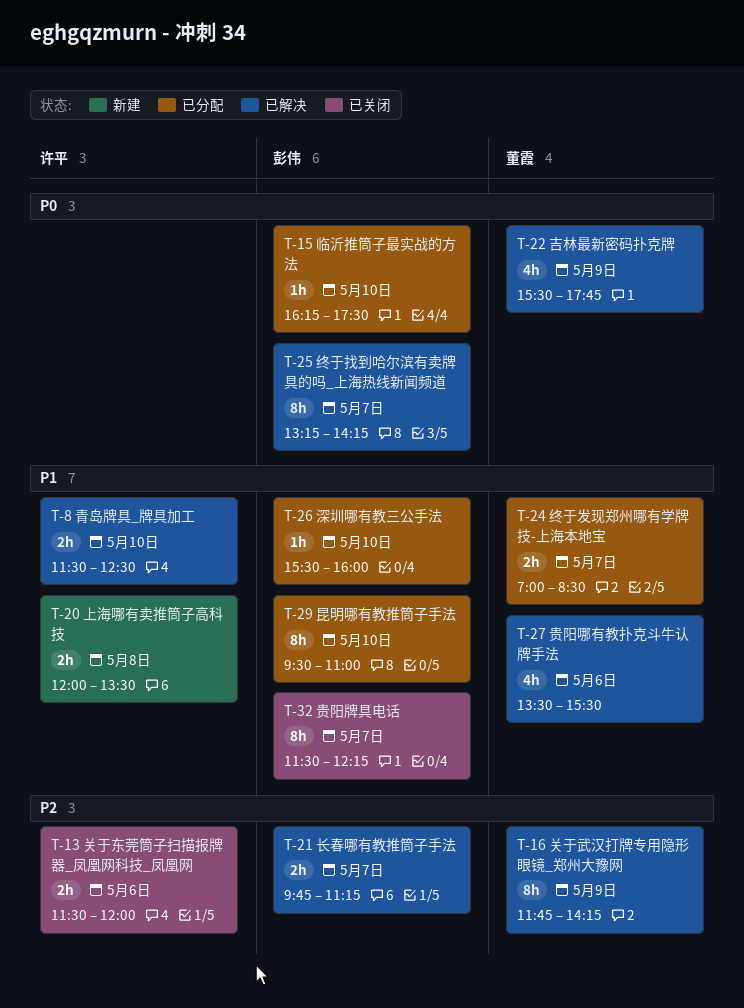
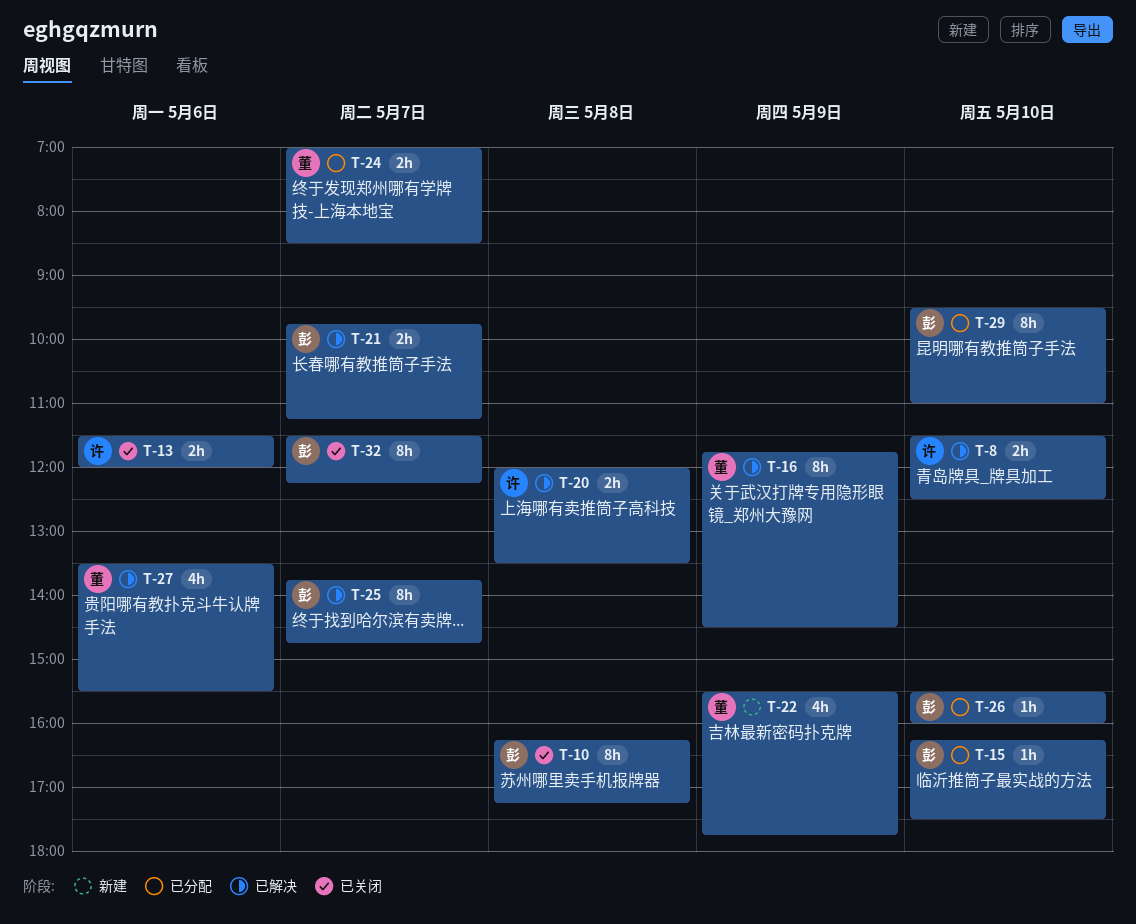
T-10: none -> present
T-16, ends: 14:15 -> 14:30
T-20, status: 新建 -> 已解决
T-22, status: 已解决 -> 新建
T-25, begins: 13:15 -> 13:45
T-25, ends: 14:15 -> 14:45

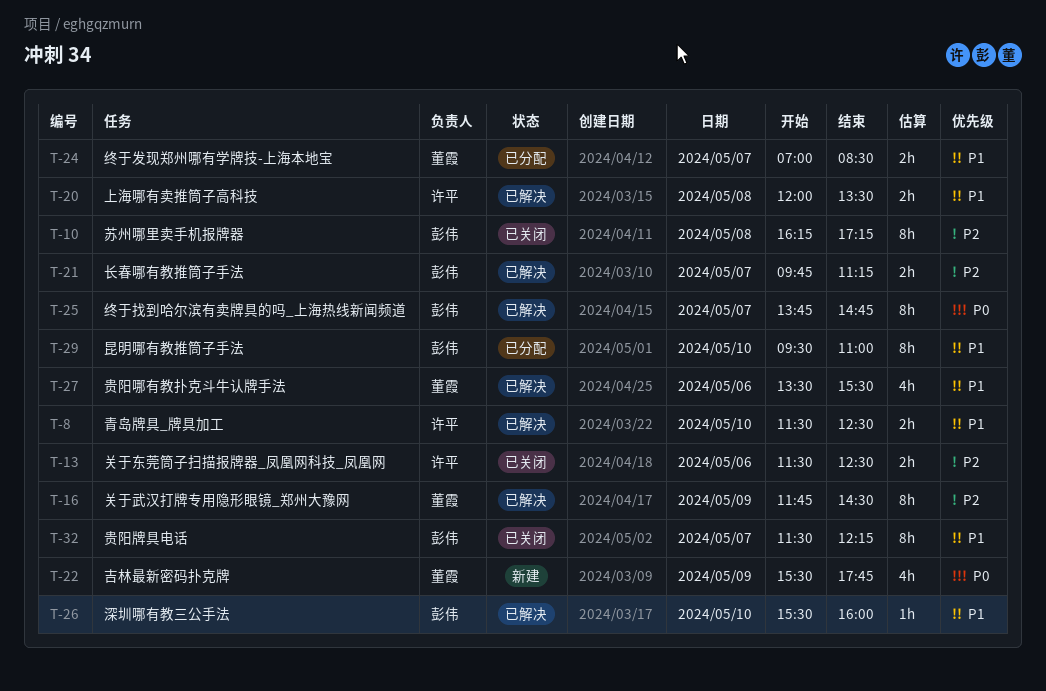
T-13, ends: 12:00 -> 12:30
T-15: present -> none
T-26, status: 已分配 -> 已解决

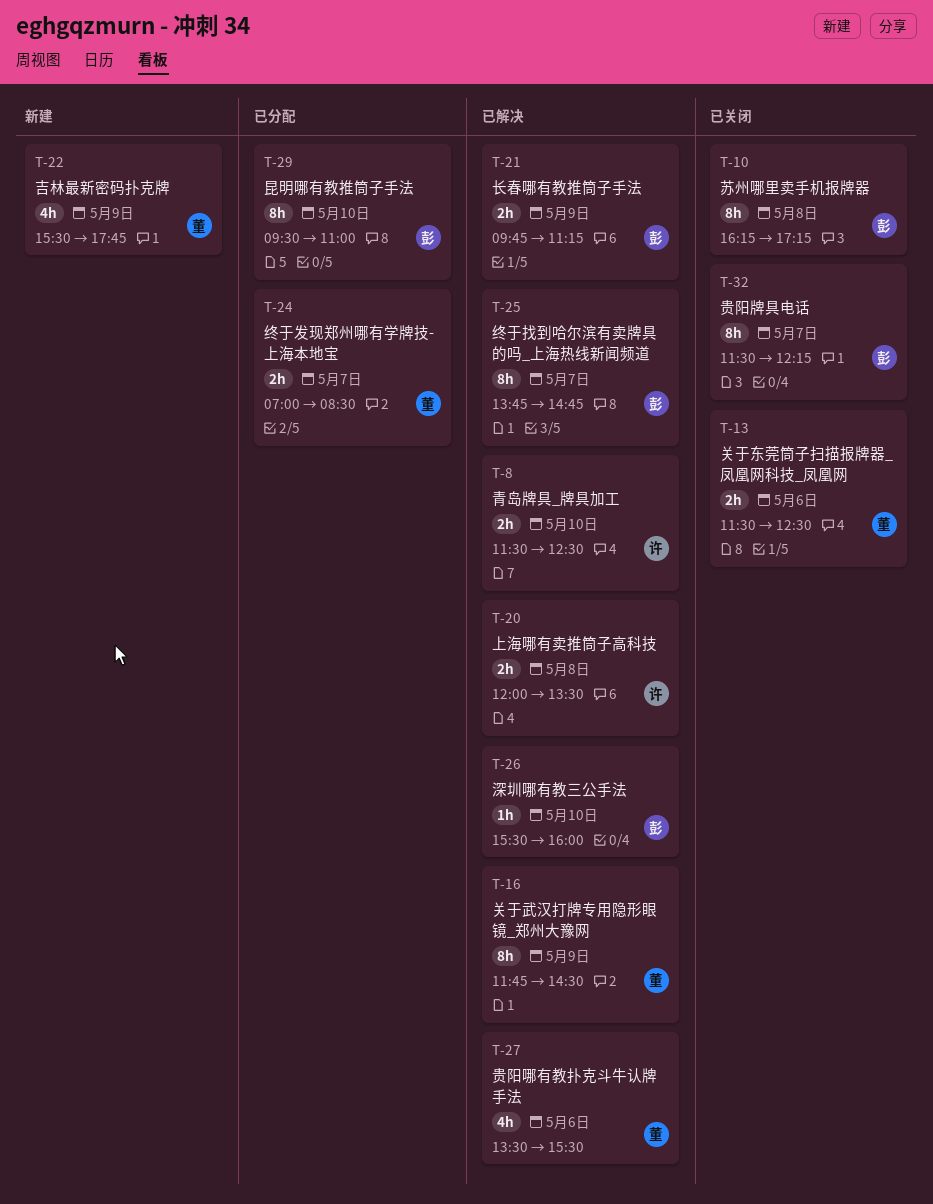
T-13, owner: 许平 -> 董霞
T-21, day: May 7 -> May 9

